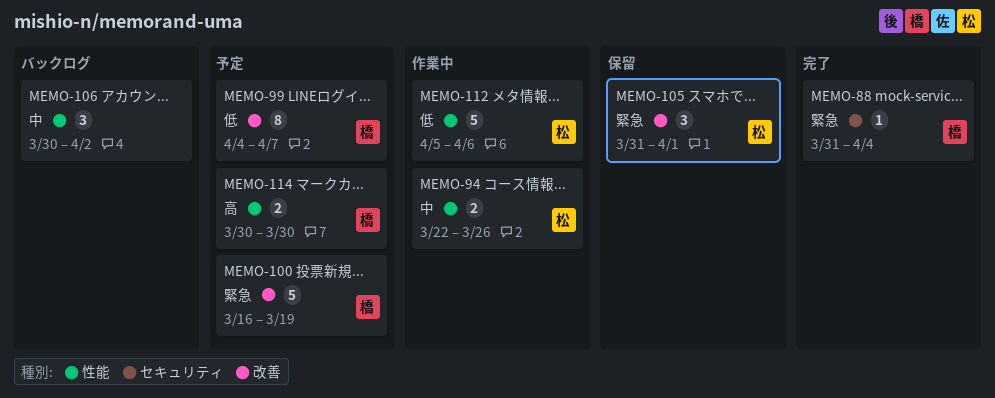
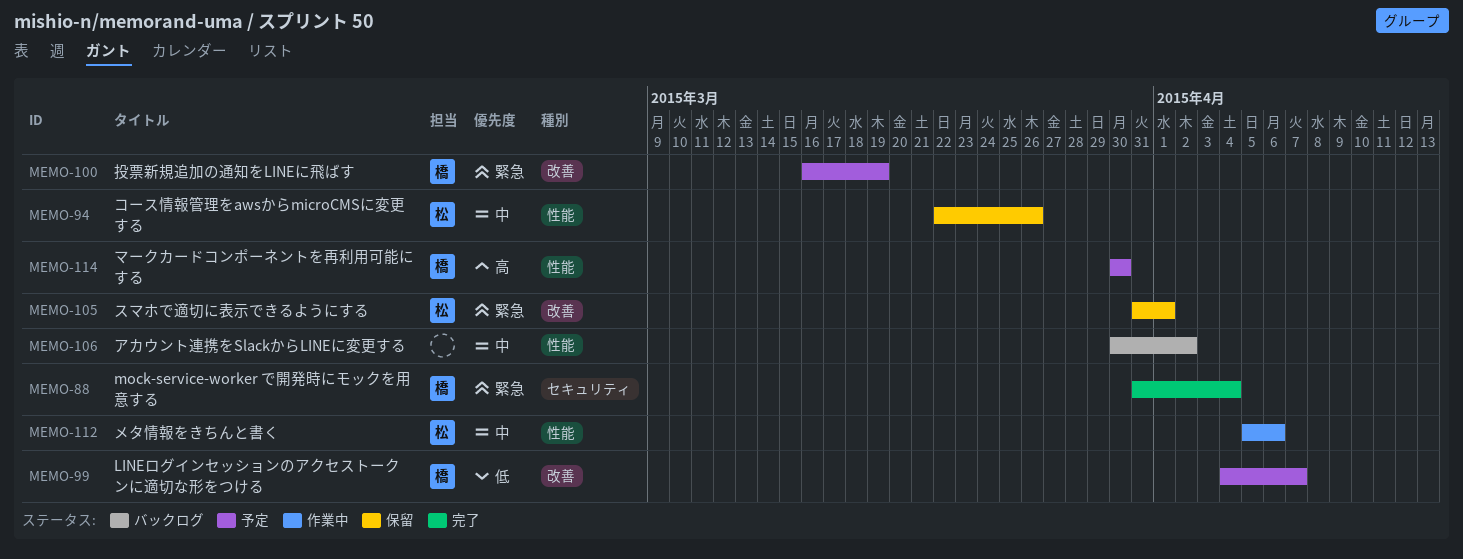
MEMO-94, status: 作業中 -> 保留
MEMO-112, priority: 低 -> 中

